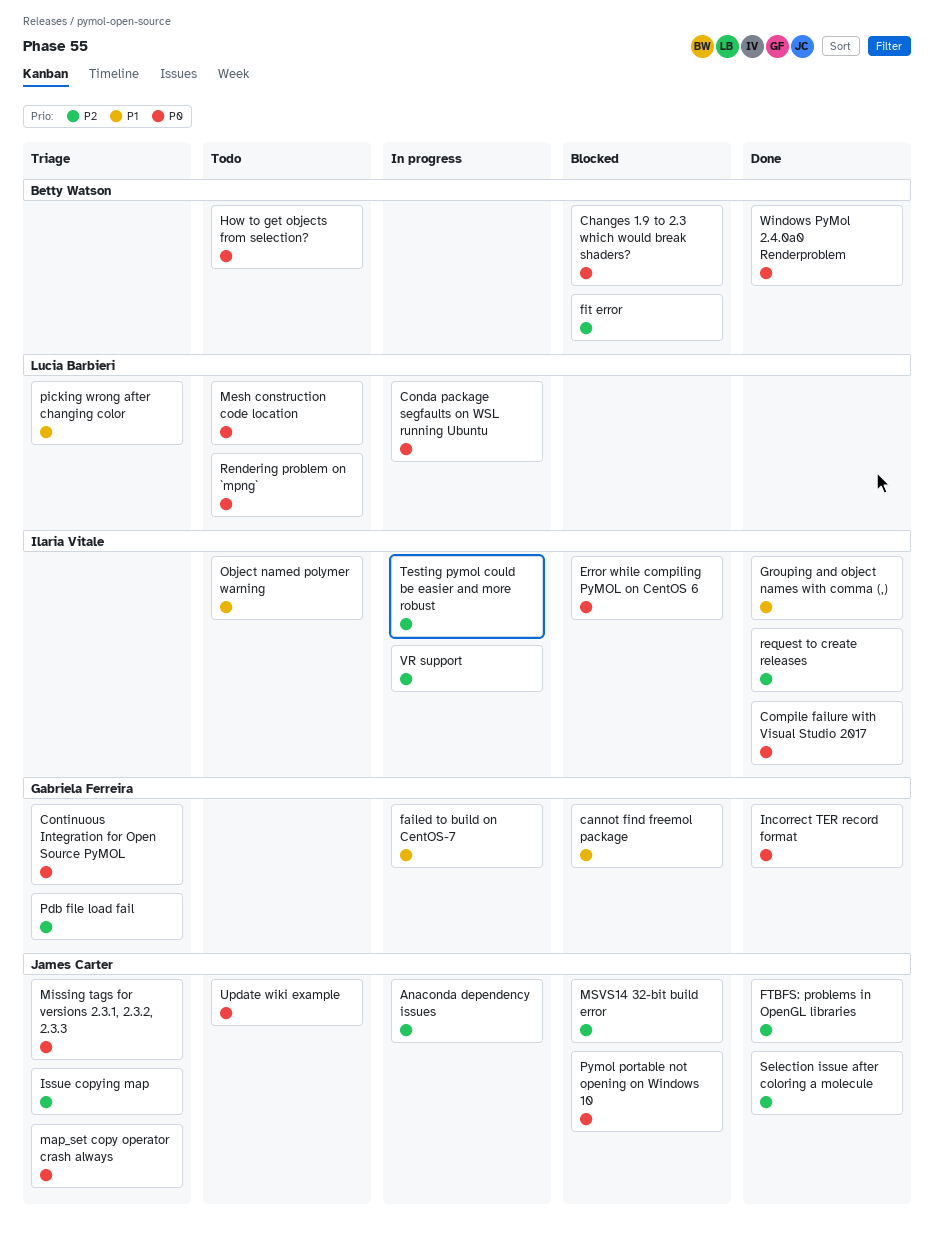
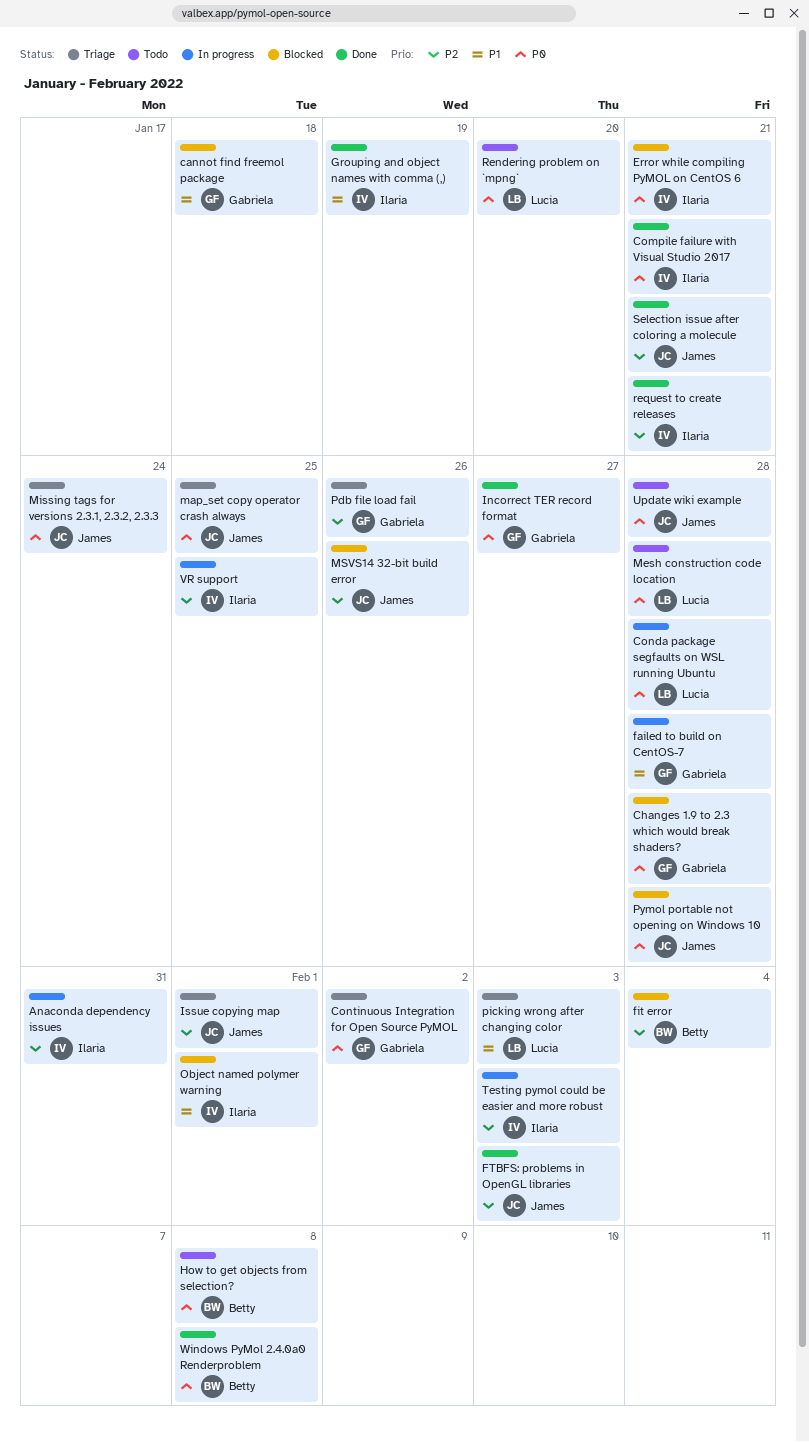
Anaconda dependency issues, owner: James Carter -> Ilaria Vitale
Changes 1.9 to 2.3 which would break shaders?, owner: Betty Watson -> Gabriela Ferreira
Object named polymer warning, status: Todo -> Blocked

